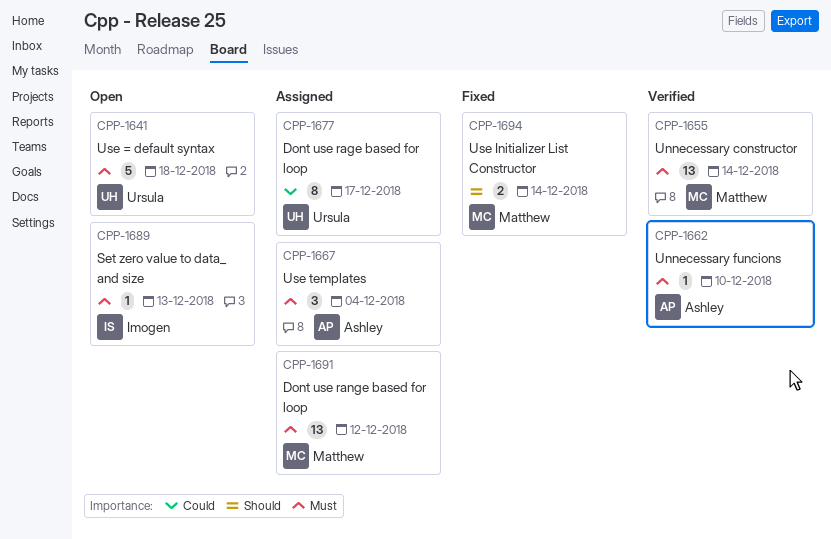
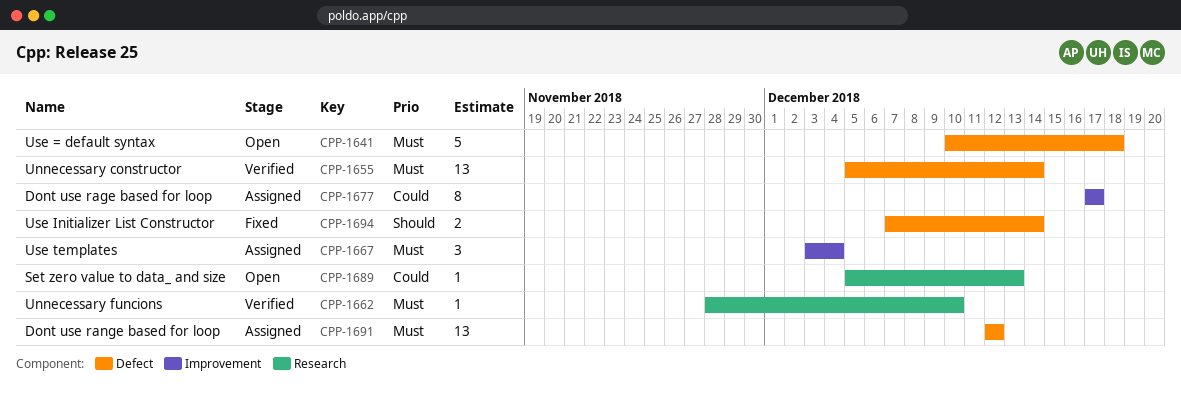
CPP-1689, priority: Must -> Could

